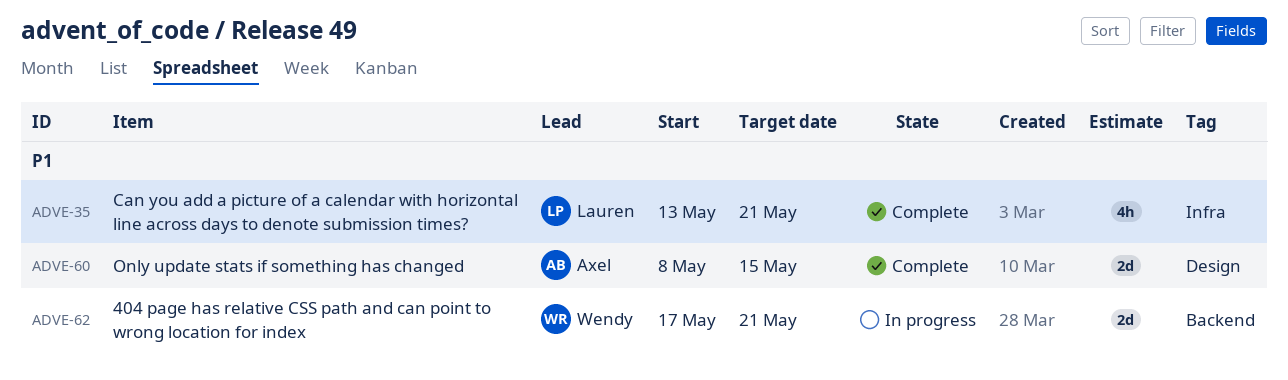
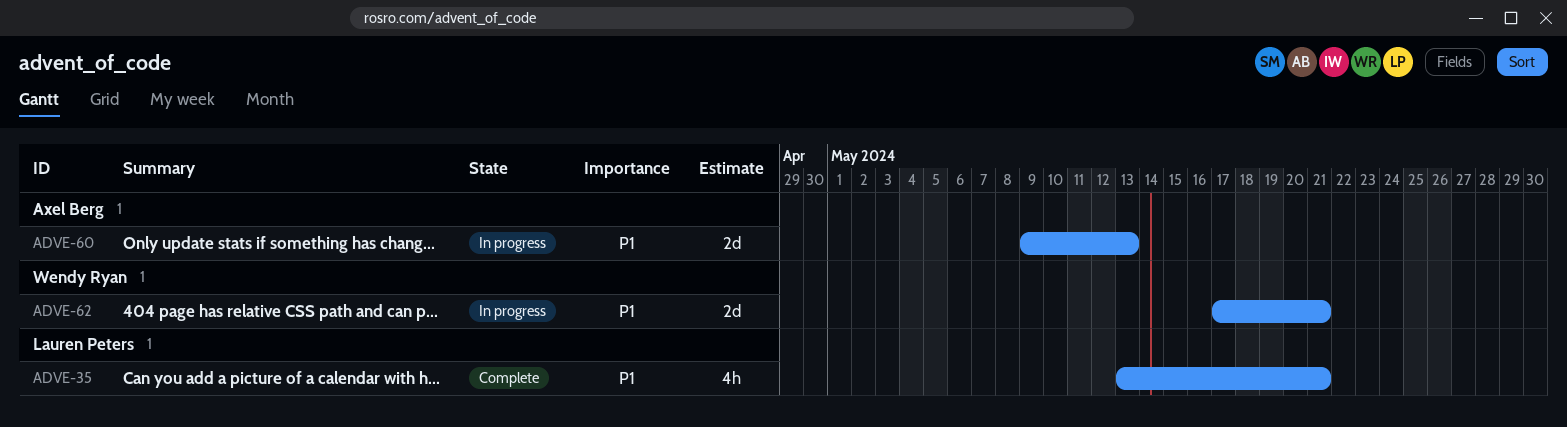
ADVE-60, status: Complete -> In progress
ADVE-60, start: May 8 -> May 9
ADVE-60, due: May 15 -> May 13

